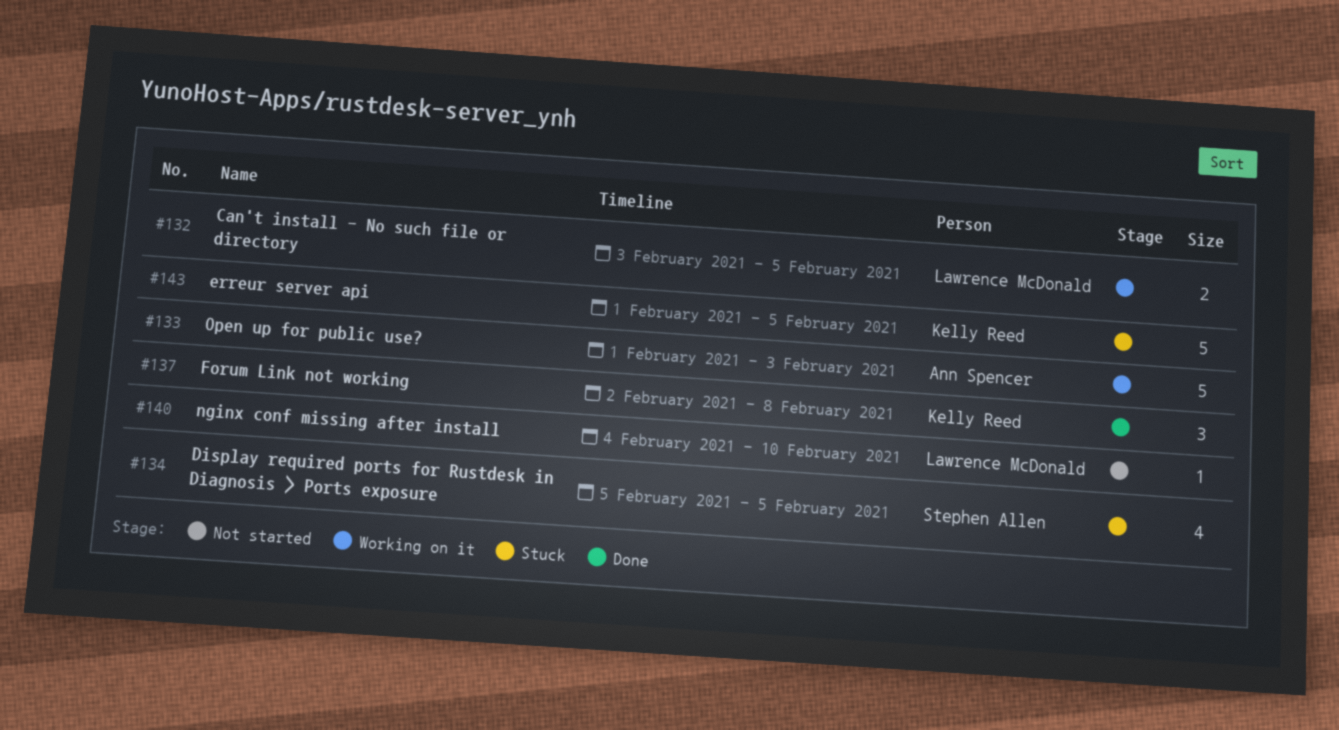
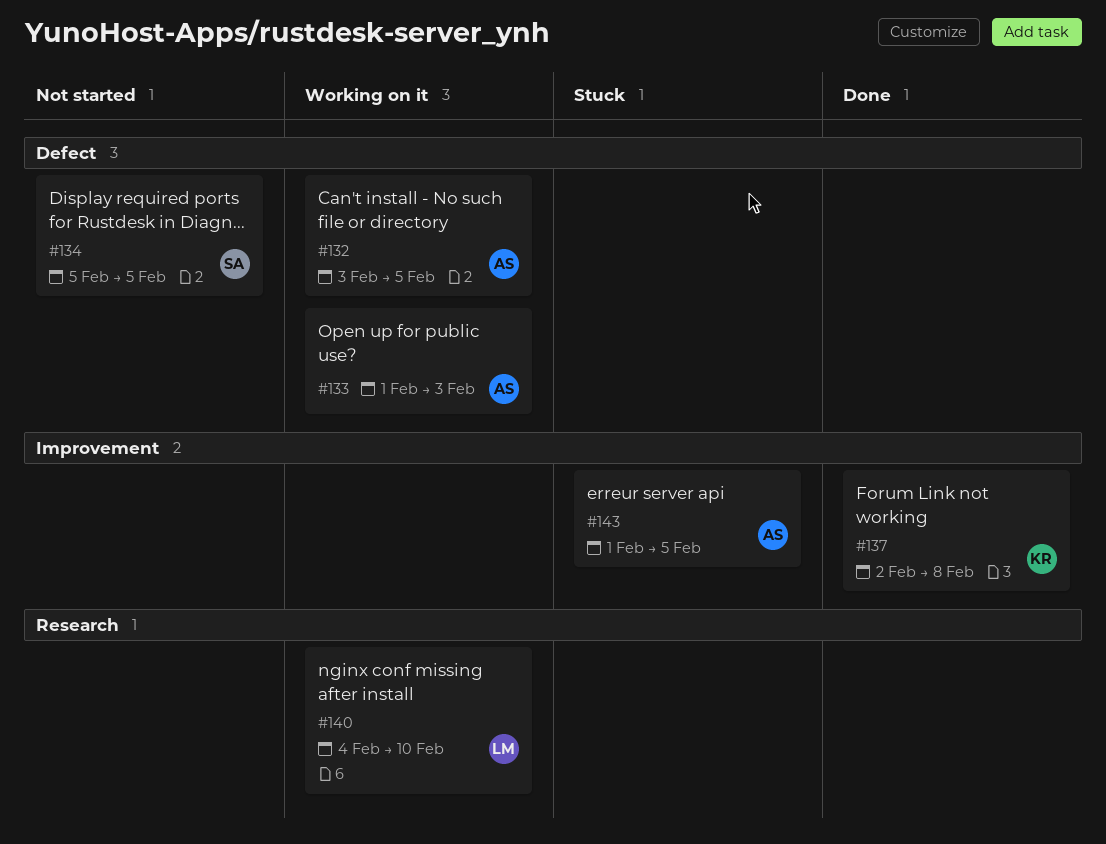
#132, owner: Lawrence McDonald -> Ann Spencer
#134, status: Stuck -> Not started
#140, status: Not started -> Working on it
#143, owner: Kelly Reed -> Ann Spencer

